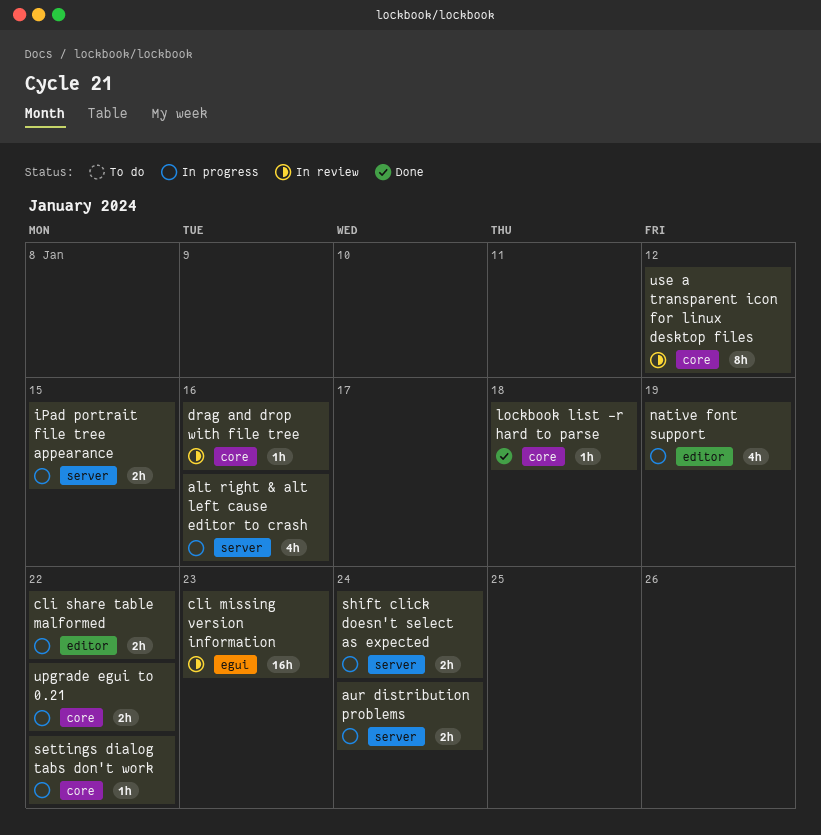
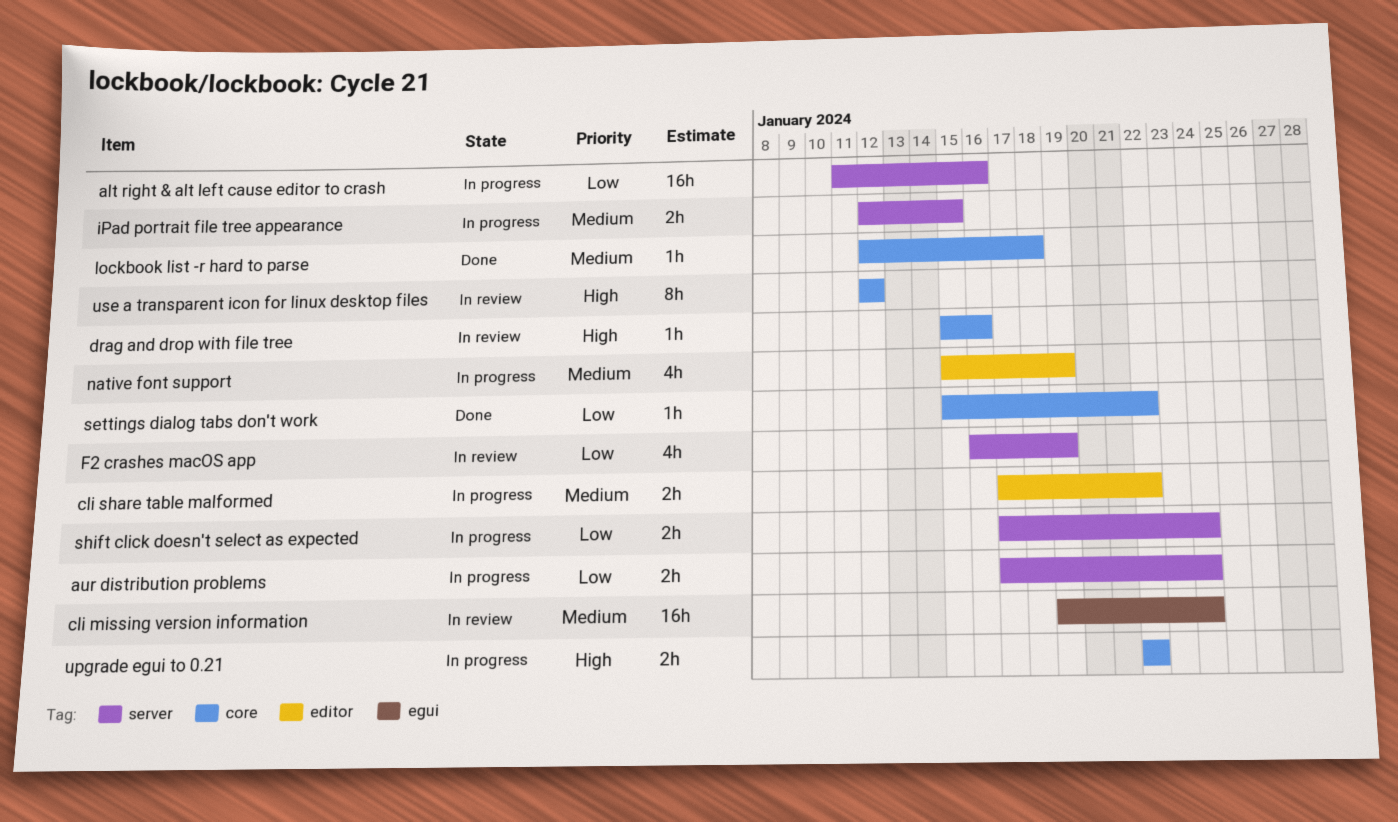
alt right & alt left cause editor to crash, estimate: 4h -> 16h
cli missing version information, due: Jan 23 -> Jan 24
F2 crashes macOS app: none -> present
settings dialog tabs don't work, status: In progress -> Done

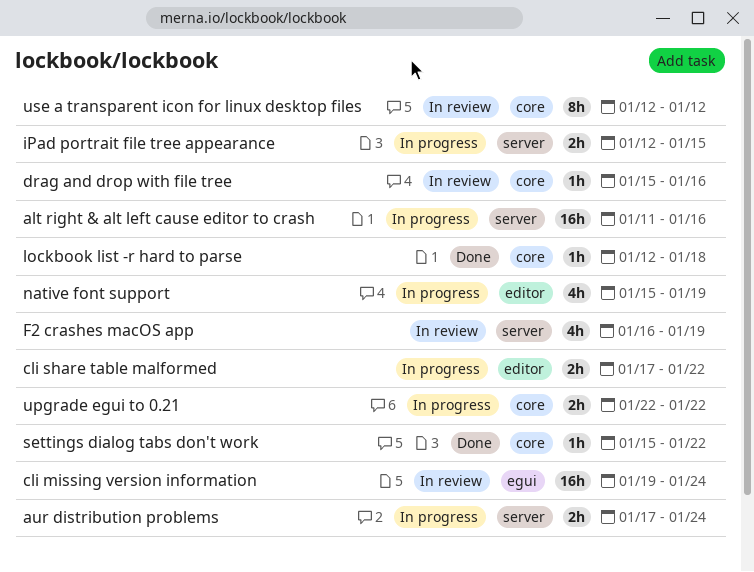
shift click doesn't select as expected: present -> none

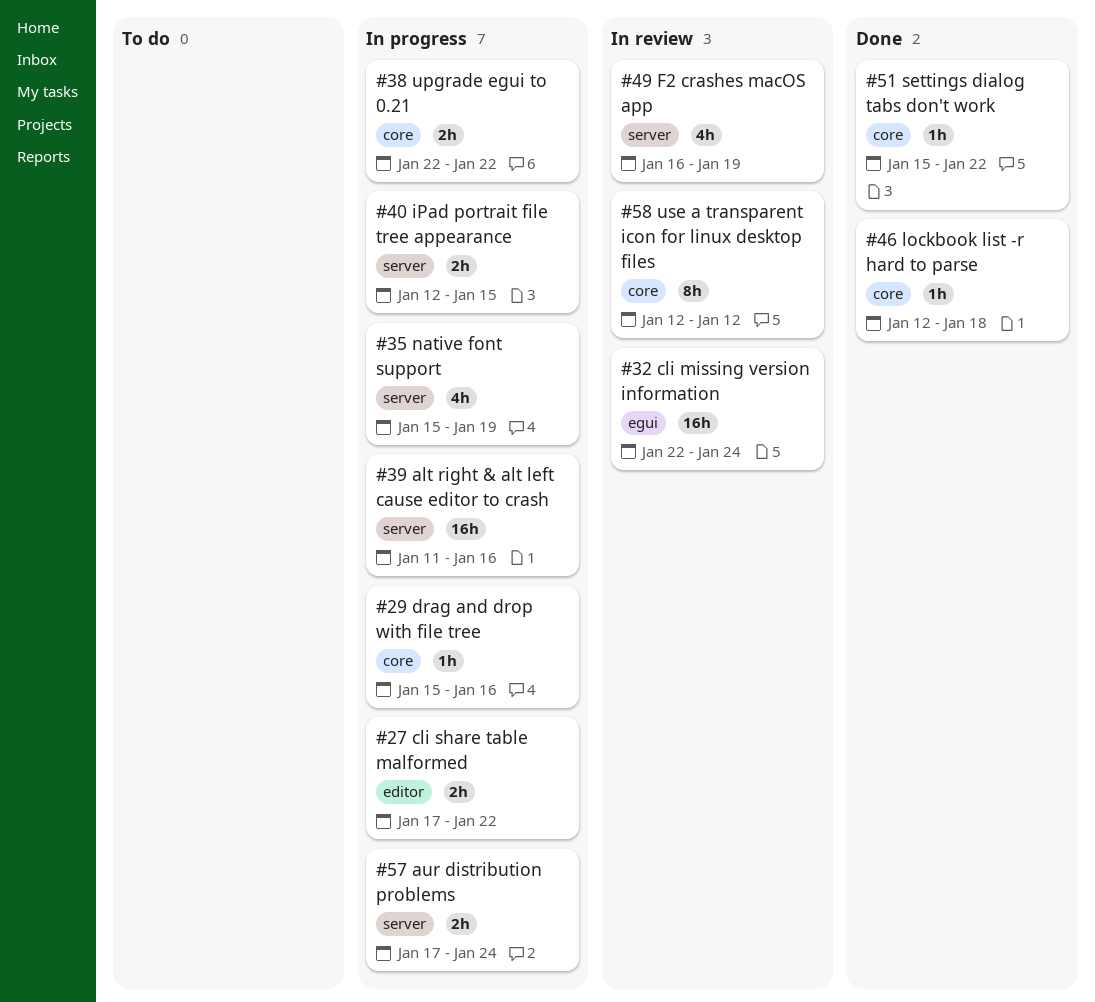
cli missing version information, start: Jan 19 -> Jan 22
drag and drop with file tree, status: In review -> In progress
native font support, label: editor -> server

